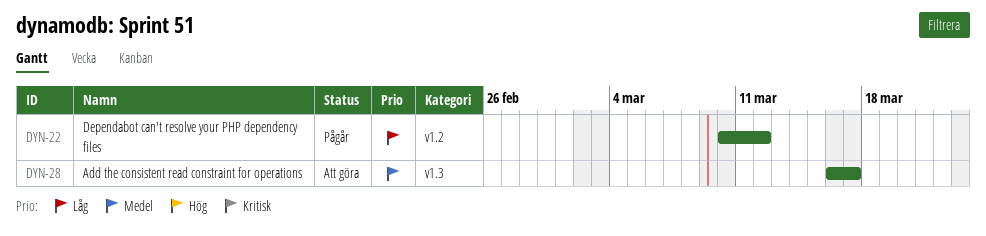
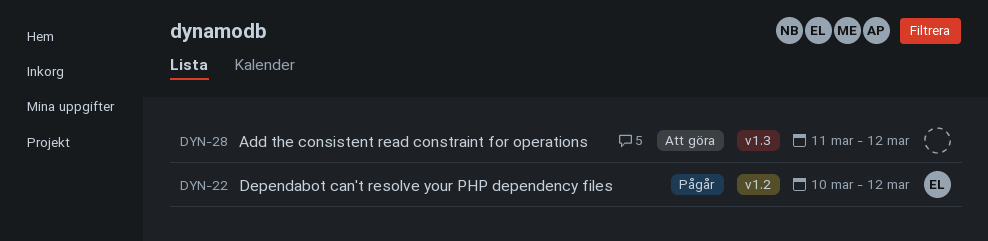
DYN-28, start: Mar 16 -> Mar 11
DYN-28, due: Mar 17 -> Mar 12

